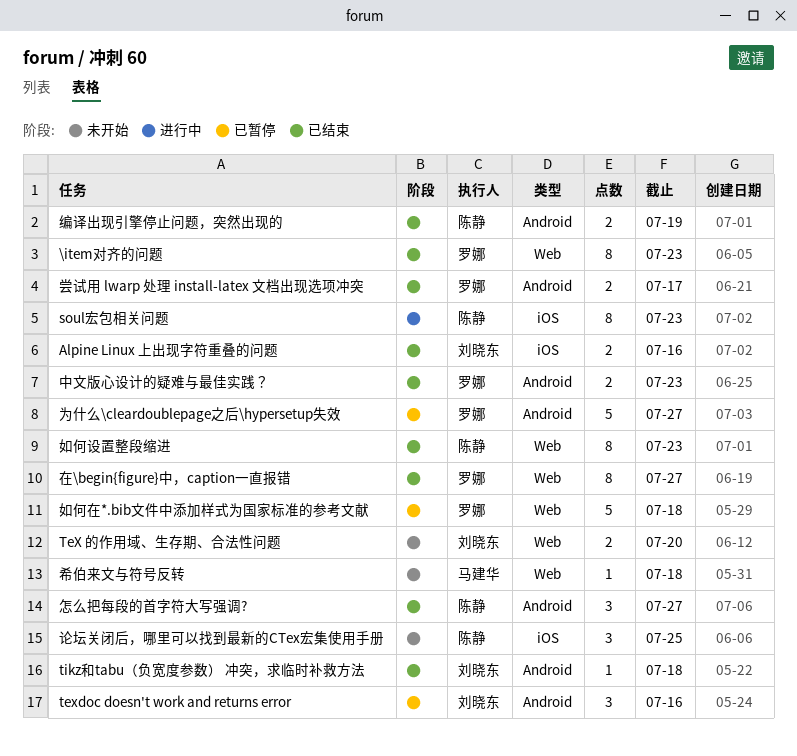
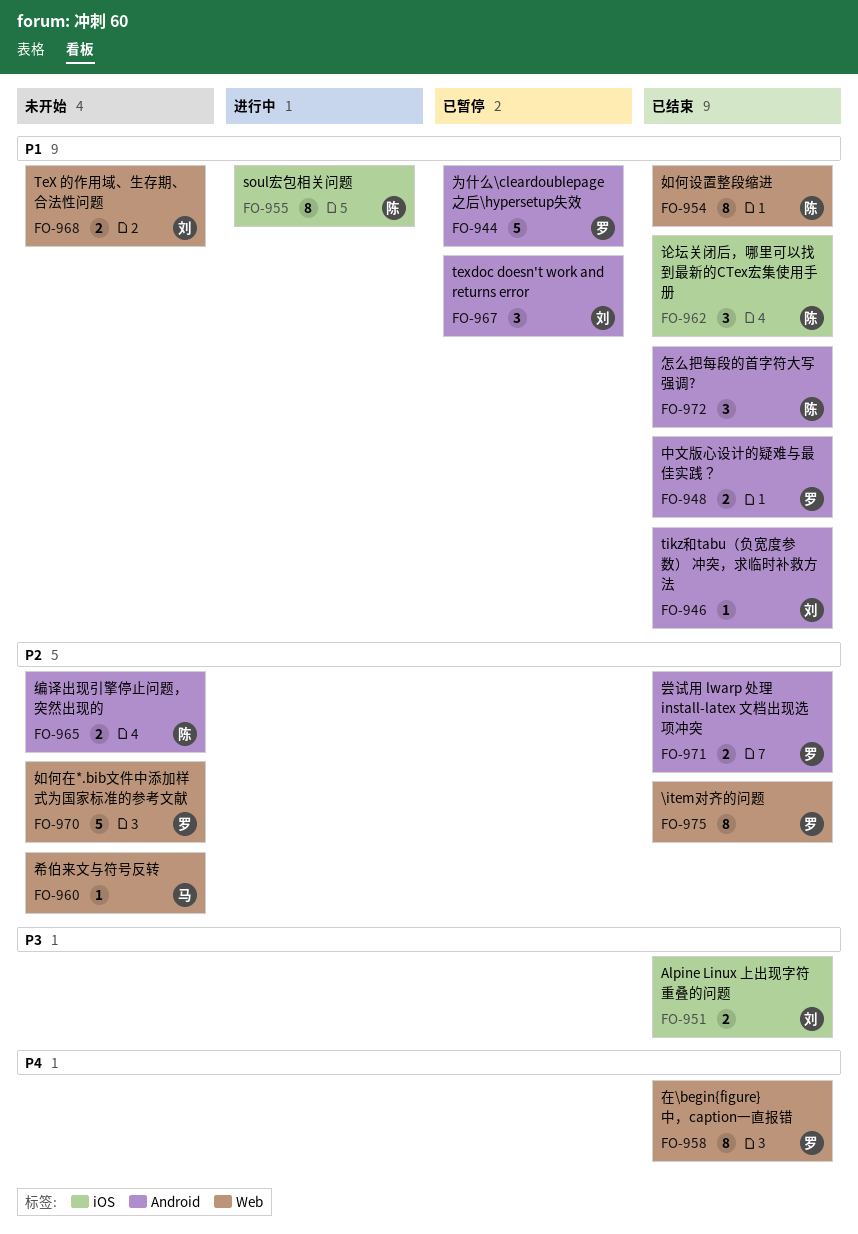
如何在*.bib文件中添加样式为国家标准的参考文献, status: 已暂停 -> 未开始
编译出现引擎停止问题，突然出现的, status: 已结束 -> 未开始
论坛关闭后，哪里可以找到最新的CTex宏集使用手册, status: 未开始 -> 已结束

